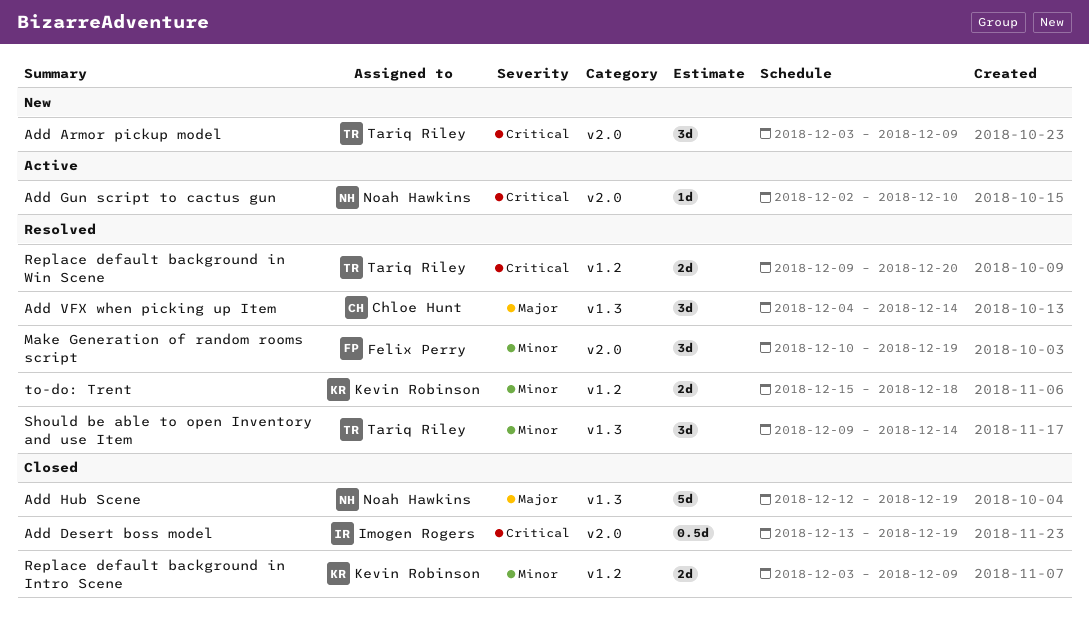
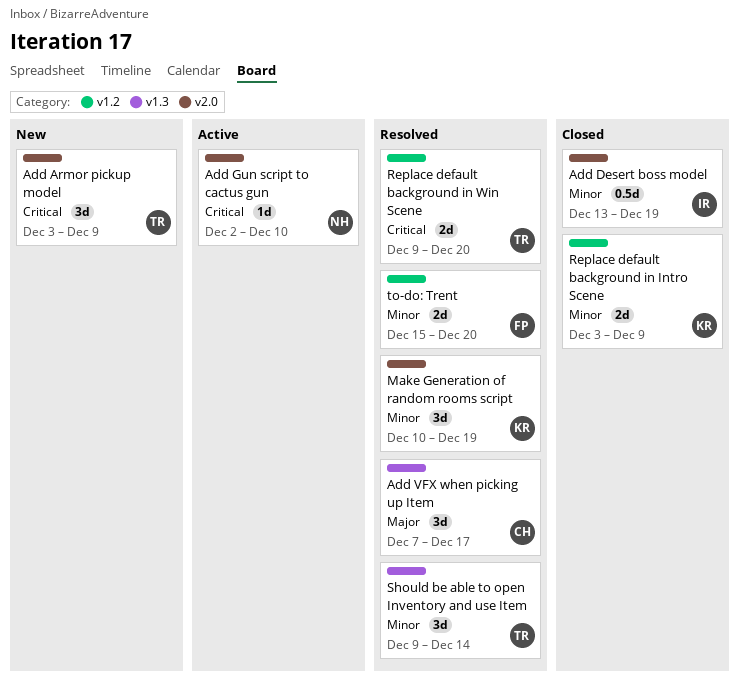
Add Desert boss model, priority: Critical -> Minor
Add Hub Scene: present -> none
Add VFX when picking up Item, start: Dec 4 -> Dec 7
Add VFX when picking up Item, due: Dec 14 -> Dec 17
Make Generation of random rooms script, owner: Felix Perry -> Kevin Robinson
to-do: Trent, owner: Kevin Robinson -> Felix Perry
to-do: Trent, due: Dec 18 -> Dec 20

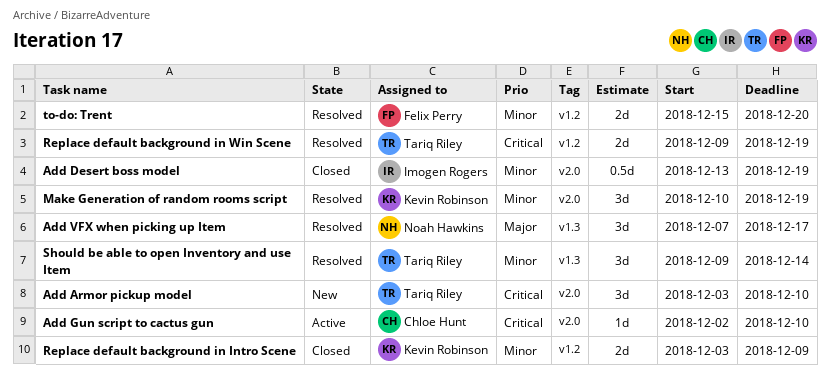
Add Armor pickup model, due: Dec 9 -> Dec 10
Add Gun script to cactus gun, owner: Noah Hawkins -> Chloe Hunt
Add VFX when picking up Item, owner: Chloe Hunt -> Noah Hawkins
Replace default background in Win Scene, due: Dec 20 -> Dec 19

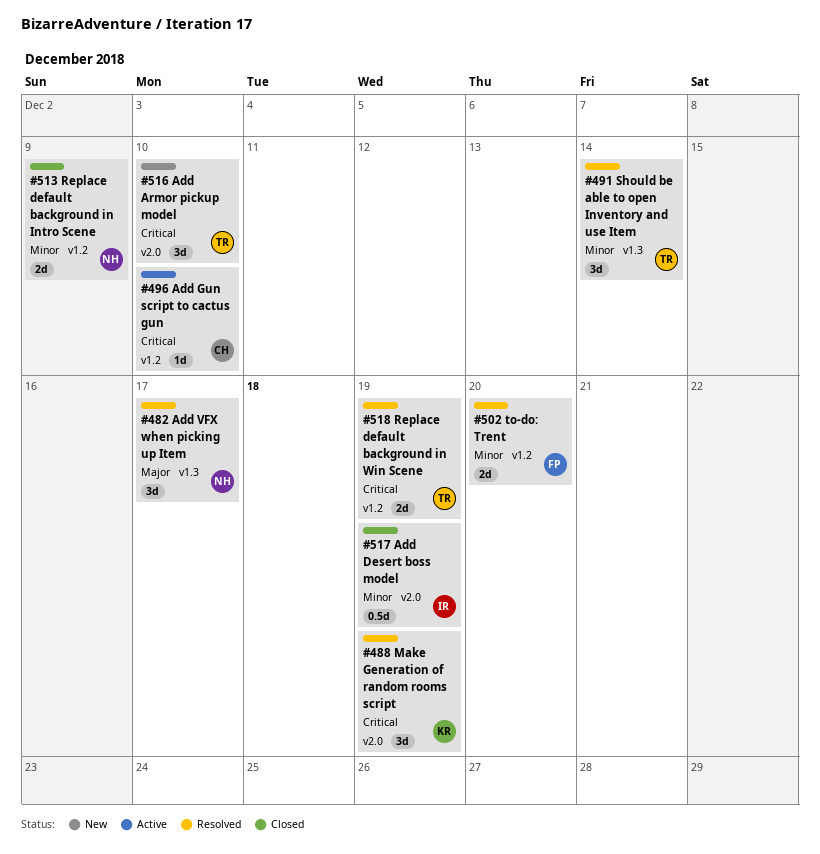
Add Gun script to cactus gun, label: v2.0 -> v1.2
Make Generation of random rooms script, priority: Minor -> Critical
Replace default background in Intro Scene, owner: Kevin Robinson -> Noah Hawkins

